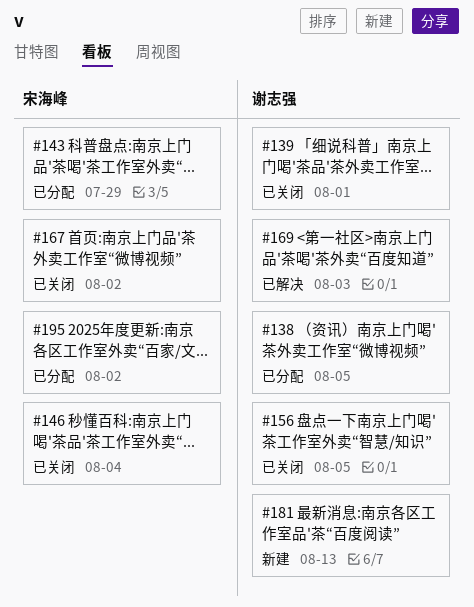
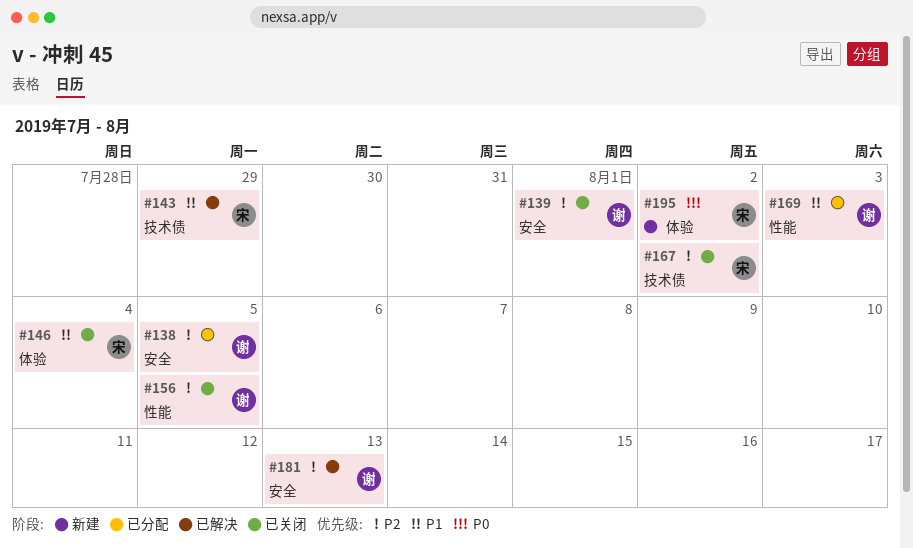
#143, status: 已分配 -> 已解决
#169, status: 已解决 -> 已分配
#181, status: 新建 -> 已解决
#195, status: 已分配 -> 新建

